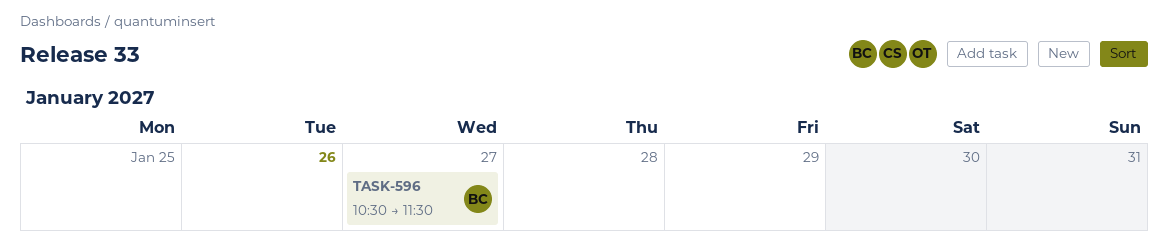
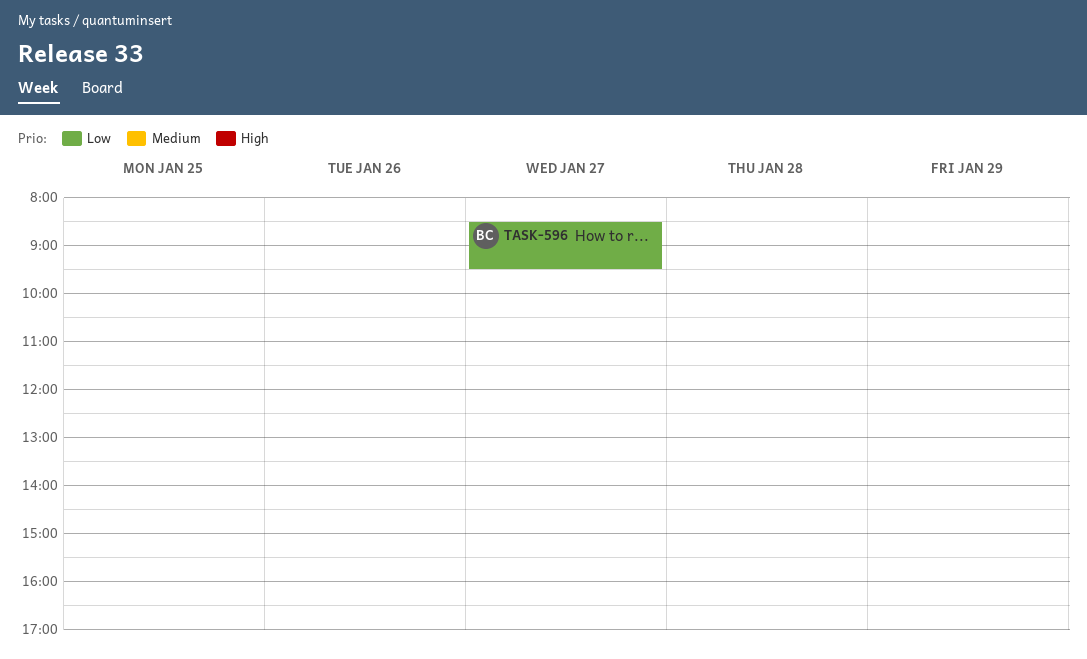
TASK-596, begins: 10:30 -> 08:30
TASK-596, ends: 11:30 -> 09:30

